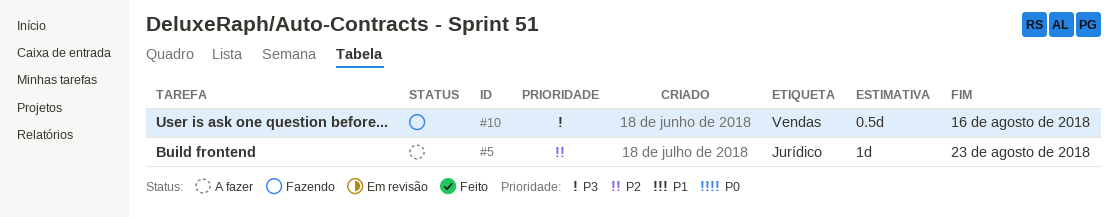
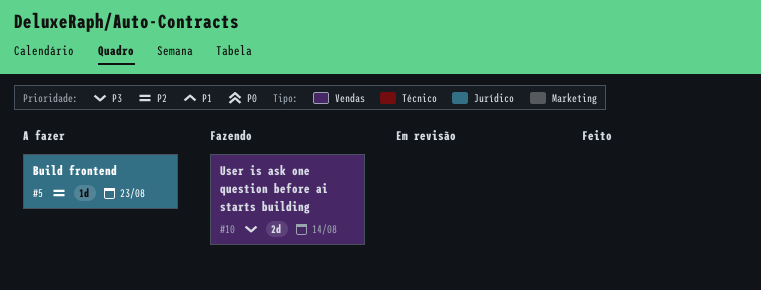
#10, estimate: 0.5d -> 2d
#10, due: Aug 16 -> Aug 14

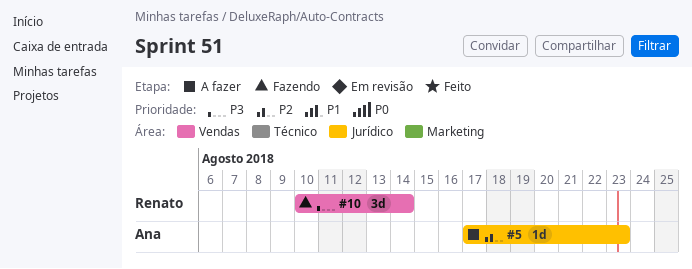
#10, estimate: 2d -> 3d

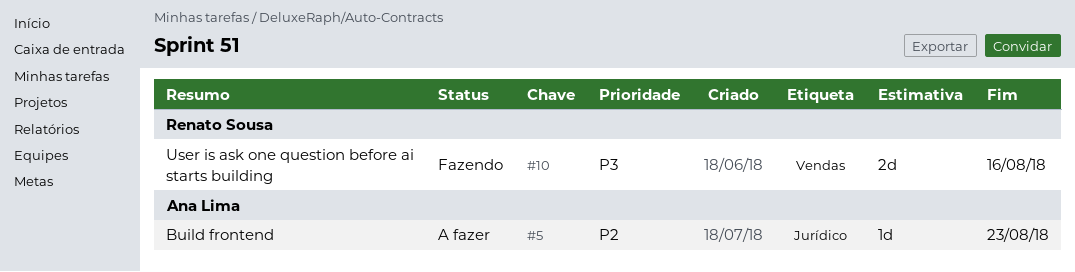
#10, estimate: 3d -> 2d
#10, due: Aug 14 -> Aug 16

